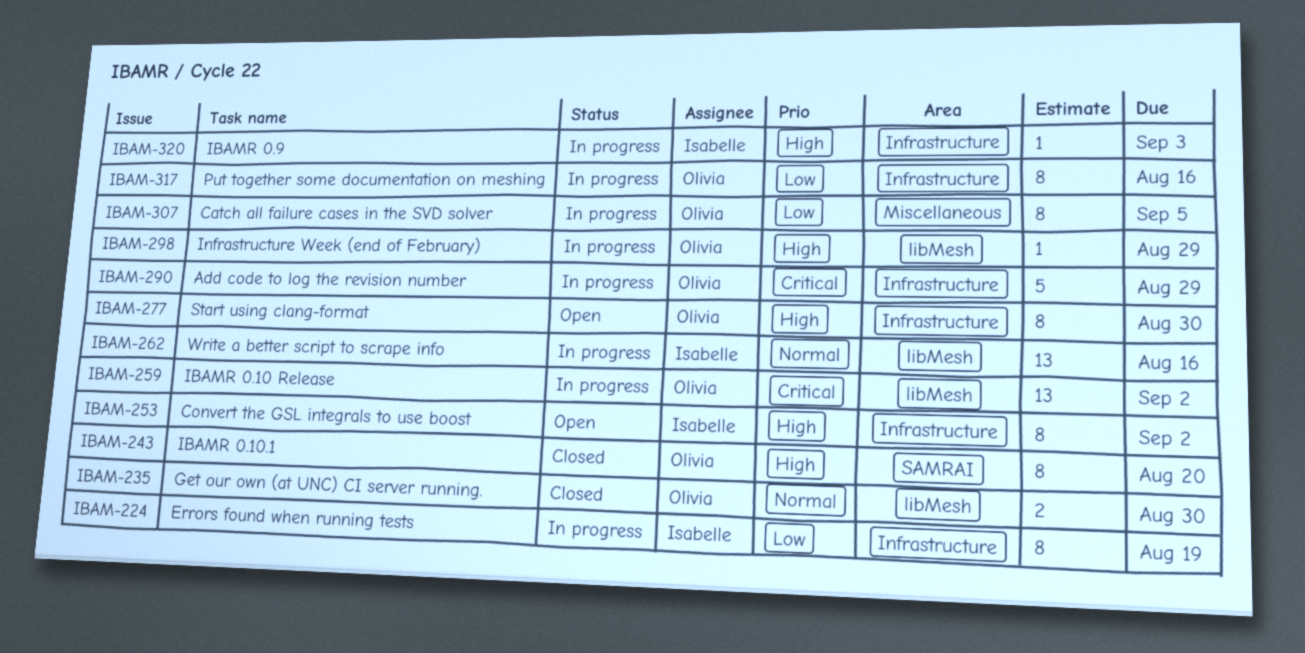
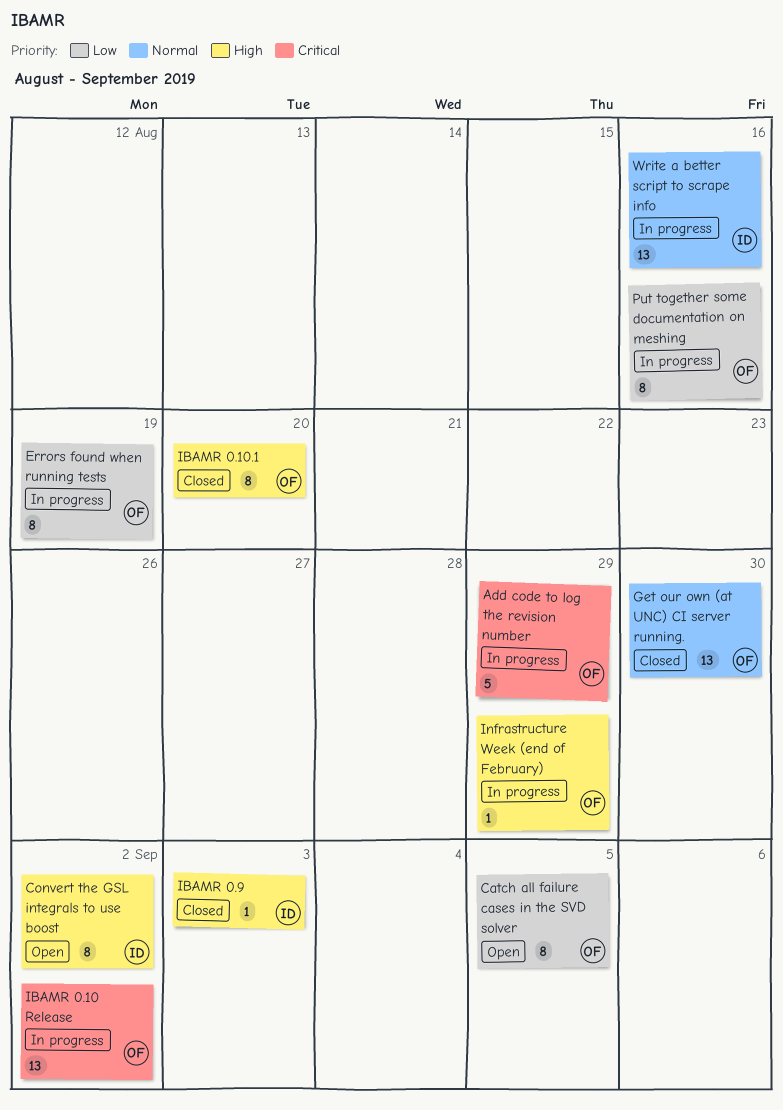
Catch all failure cases in the SVD solver, status: In progress -> Open
Errors found when running tests, owner: Isabelle -> Olivia
Get our own (at UNC) CI server running., estimate: 2 -> 13
IBAMR 0.9, status: In progress -> Closed
Start using clang-format: present -> none

